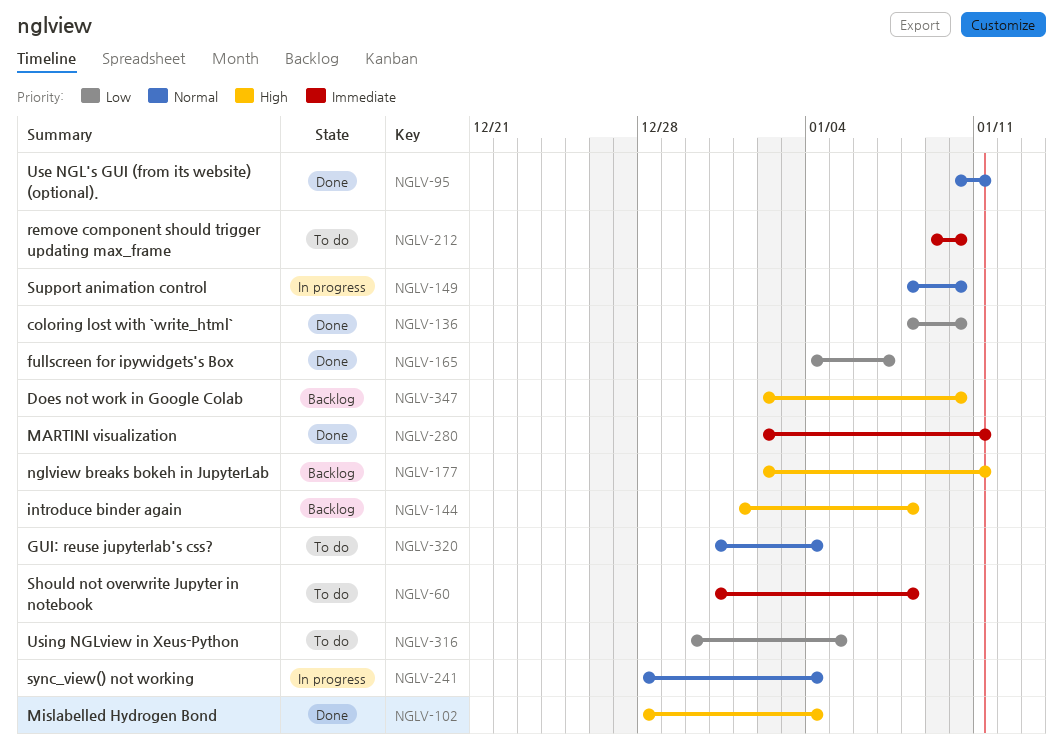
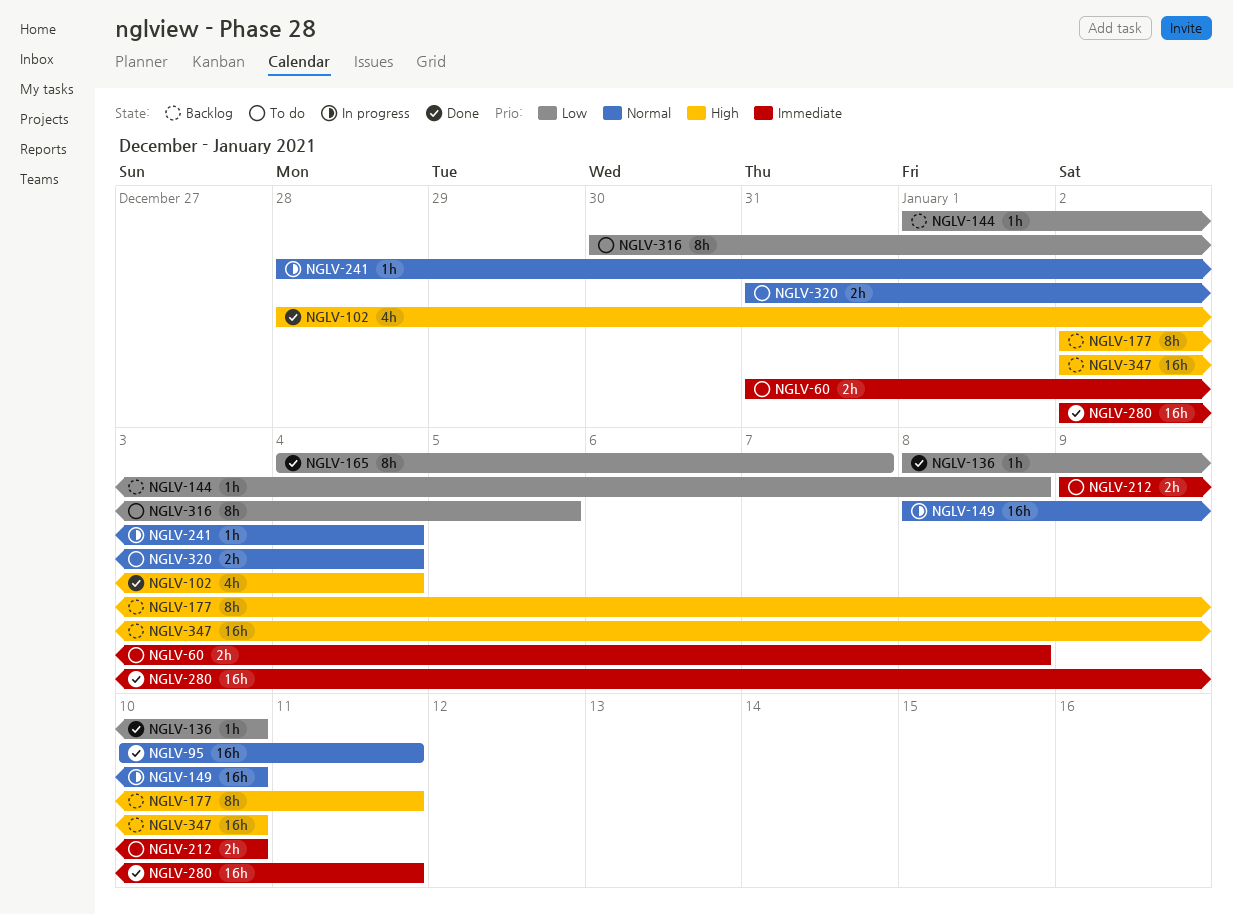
NGLV-144, priority: High -> Low

